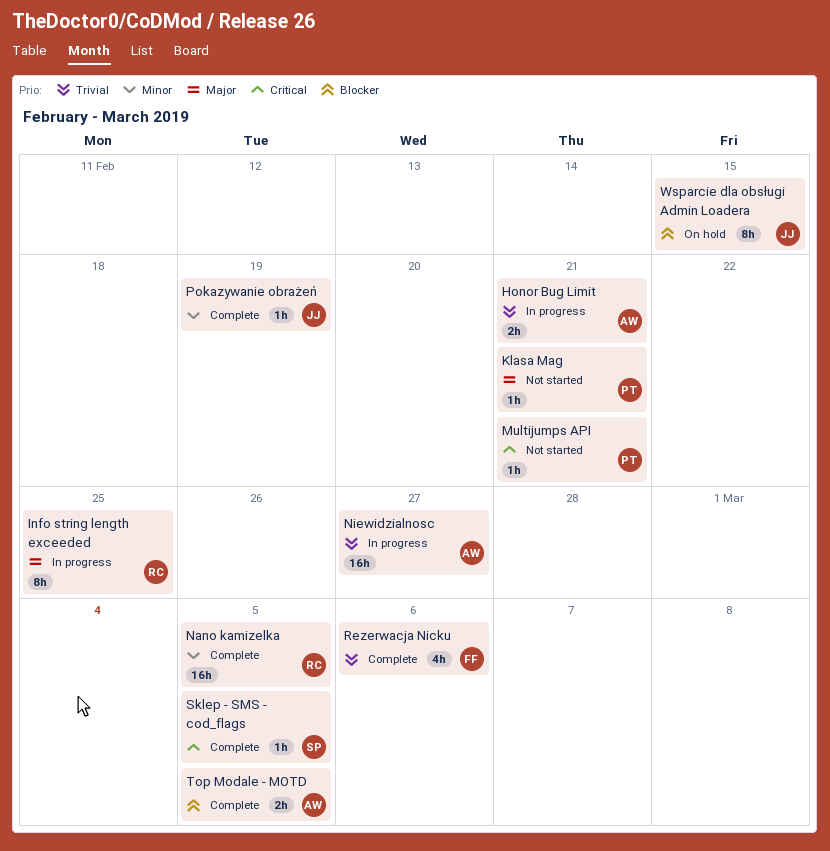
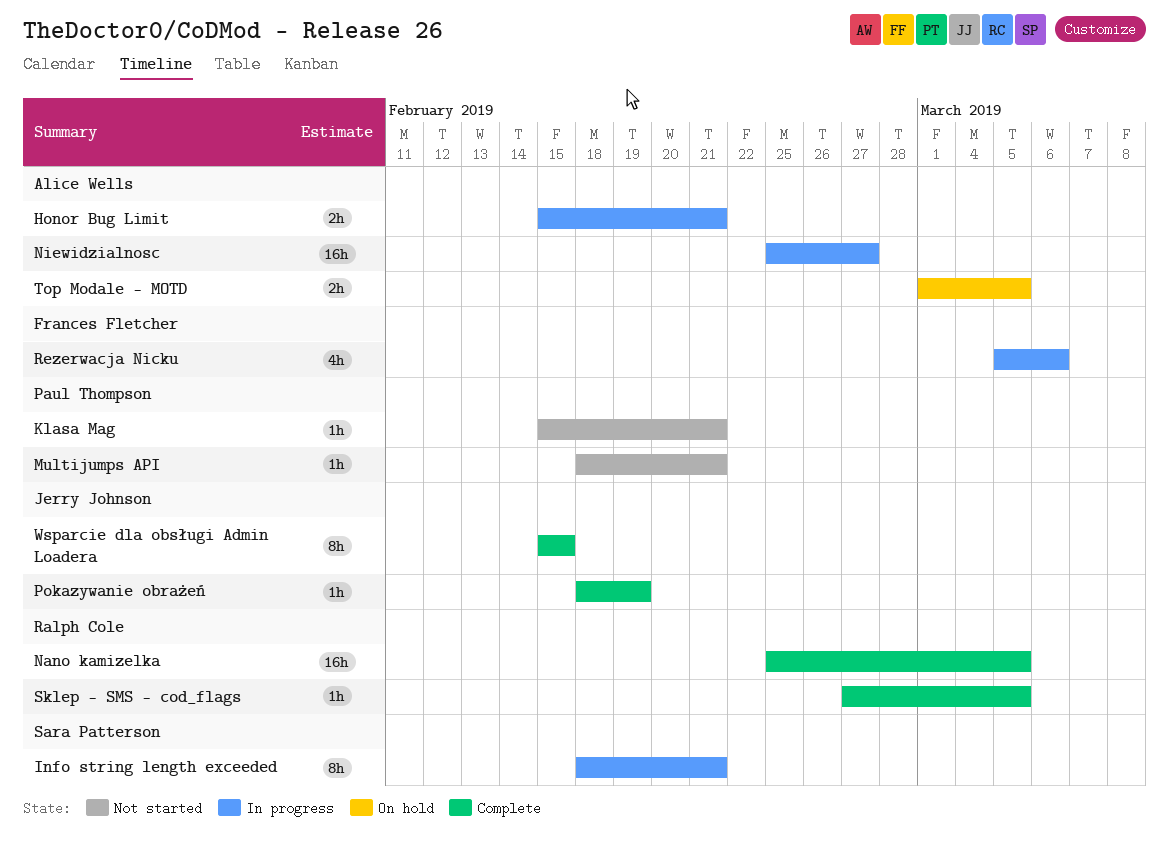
Info string length exceeded, owner: Ralph Cole -> Sara Patterson
Info string length exceeded, due: Feb 25 -> Feb 21
Rezerwacja Nicku, status: Complete -> In progress
Sklep - SMS - cod_flags, owner: Sara Patterson -> Ralph Cole
Top Modale - MOTD, status: Complete -> On hold
Wsparcie dla obsługi Admin Loadera, status: On hold -> Complete

